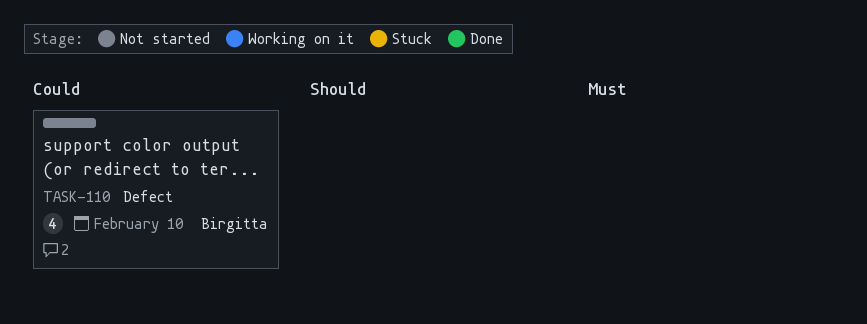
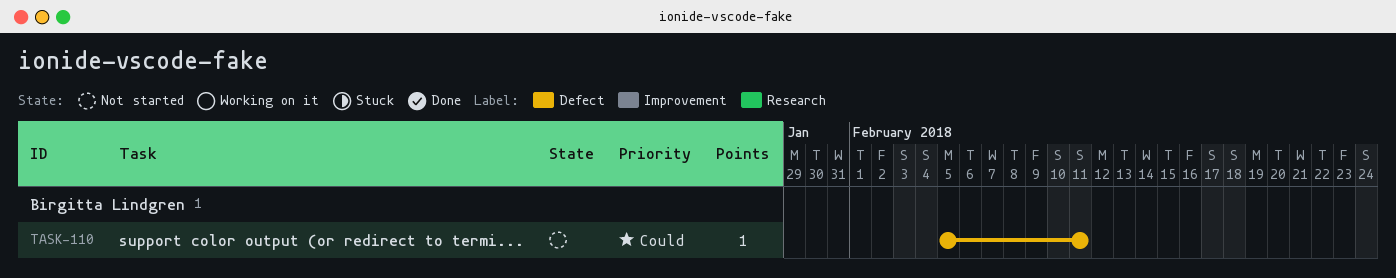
TASK-110, estimate: 4 -> 1
TASK-110, due: Feb 10 -> Feb 11

